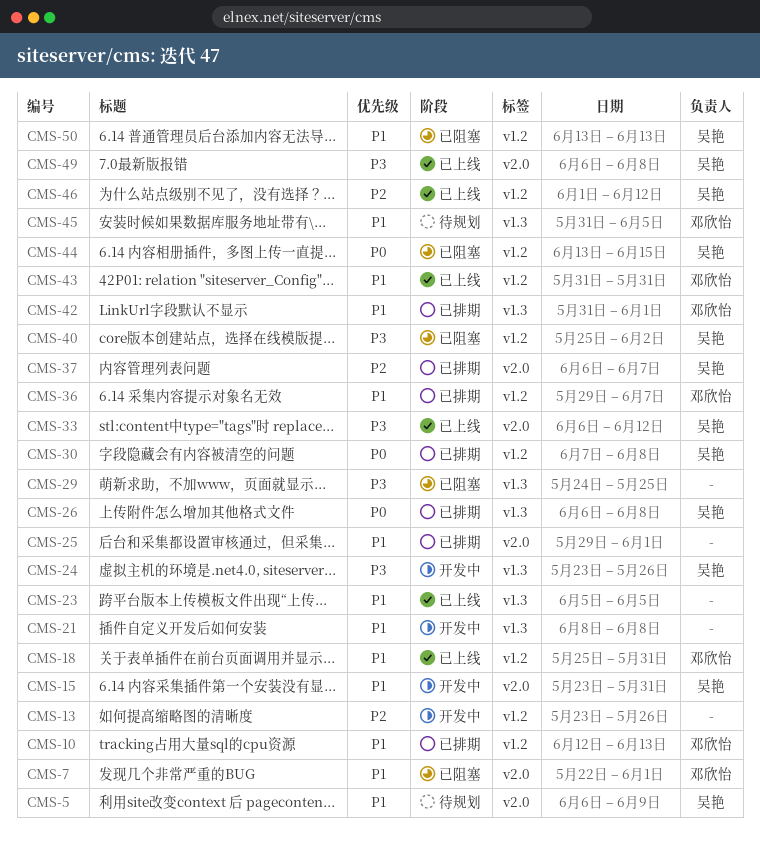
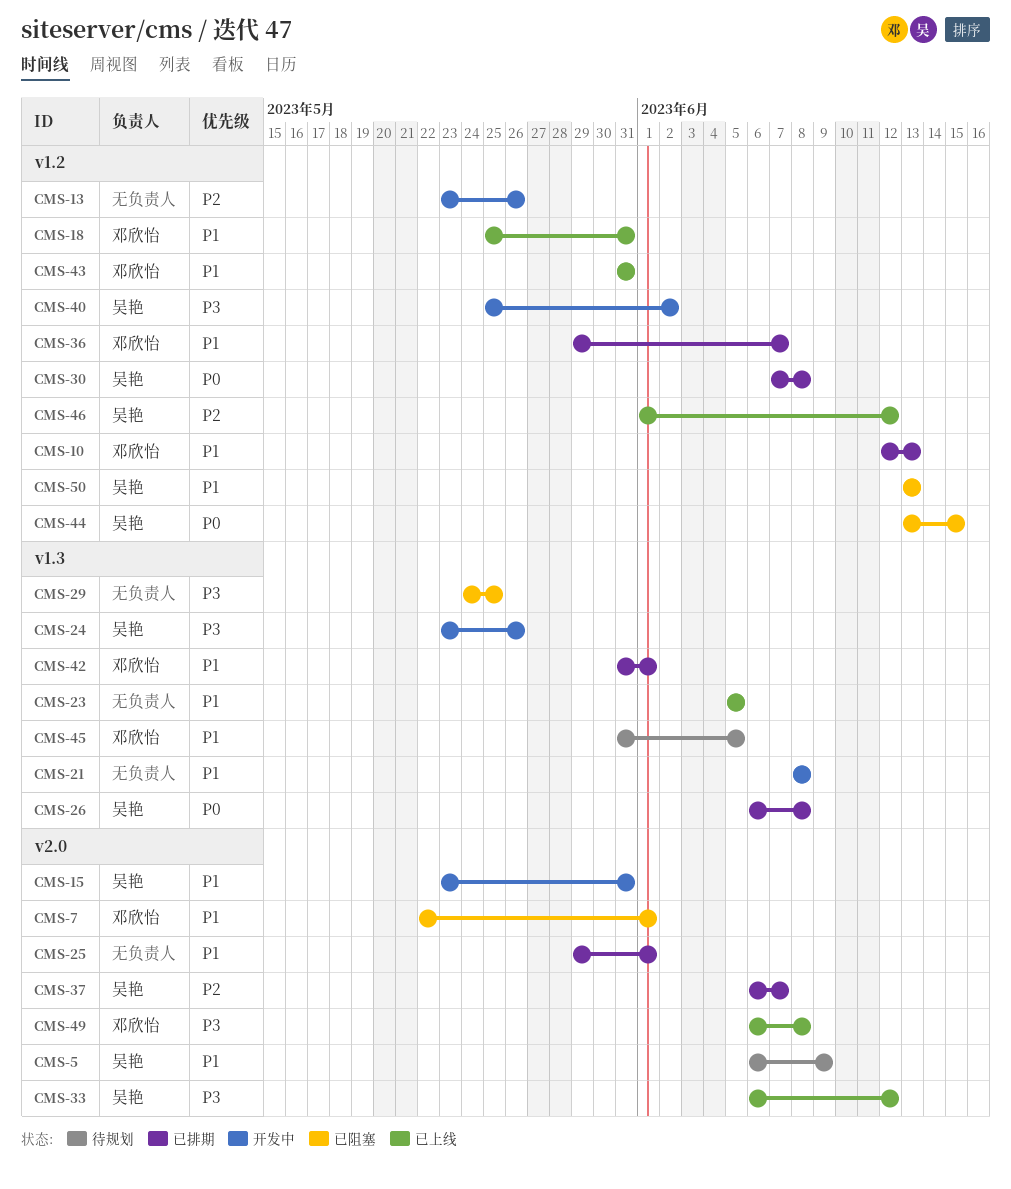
CMS-40, status: 已阻塞 -> 开发中
CMS-49, owner: 吴艳 -> 邓欣怡

